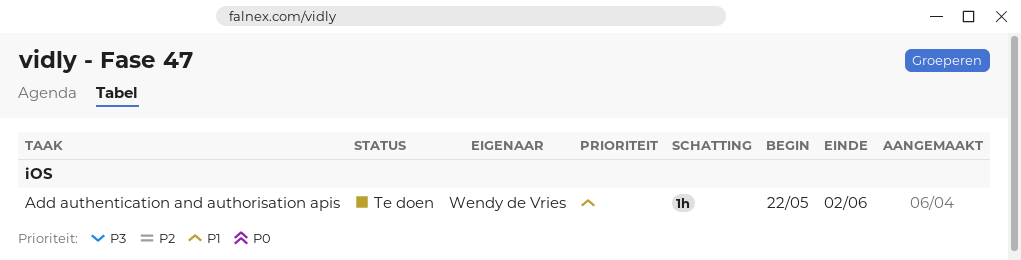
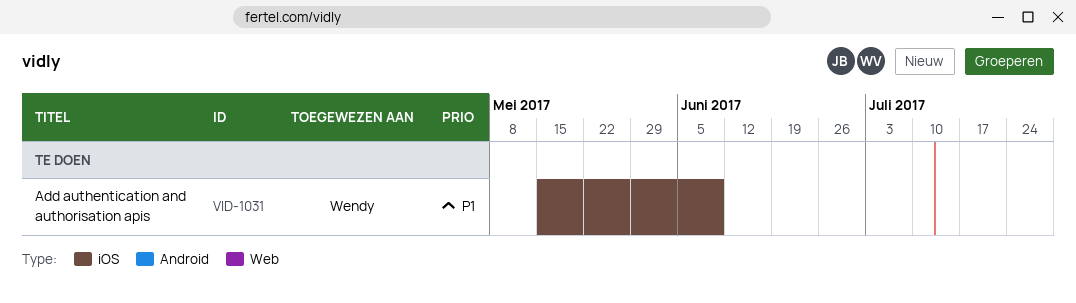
Add authentication and authorisation apis, start: May 22 -> May 15
Add authentication and authorisation apis, due: Jun 2 -> Jun 9

